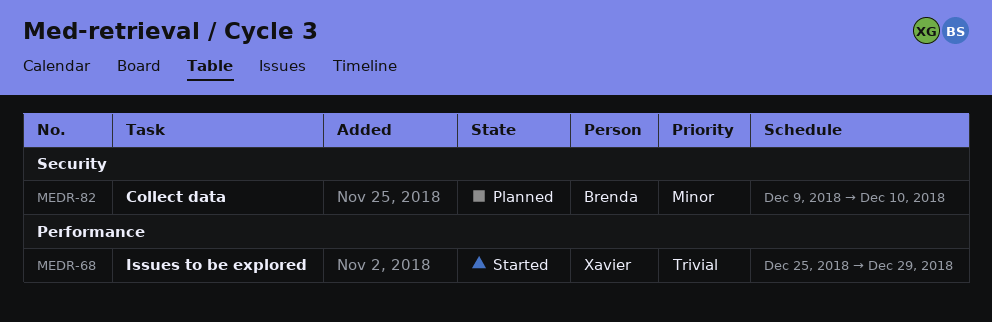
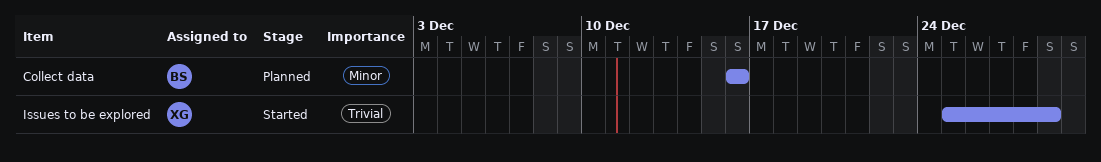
Collect data, start: Dec 9 -> Dec 16
Collect data, due: Dec 10 -> Dec 16

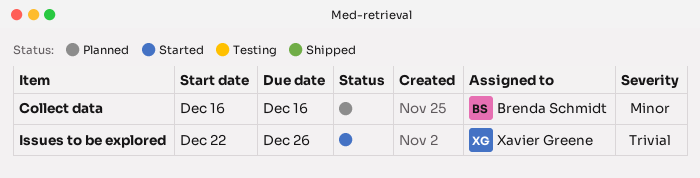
Issues to be explored, start: Dec 25 -> Dec 22
Issues to be explored, due: Dec 29 -> Dec 26

